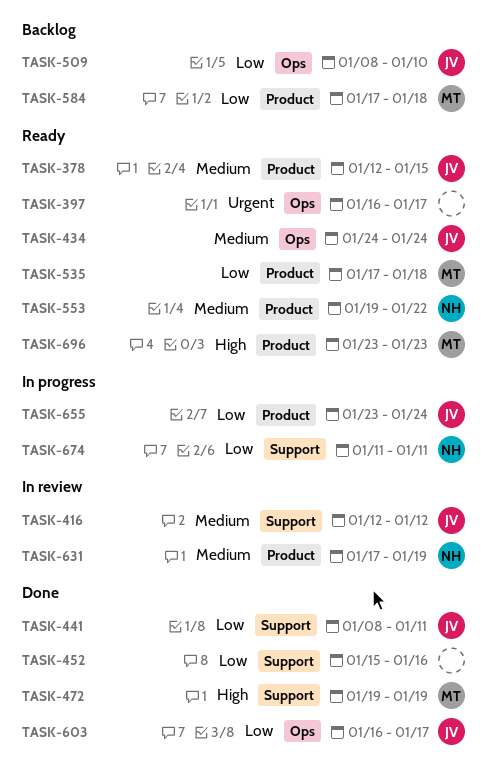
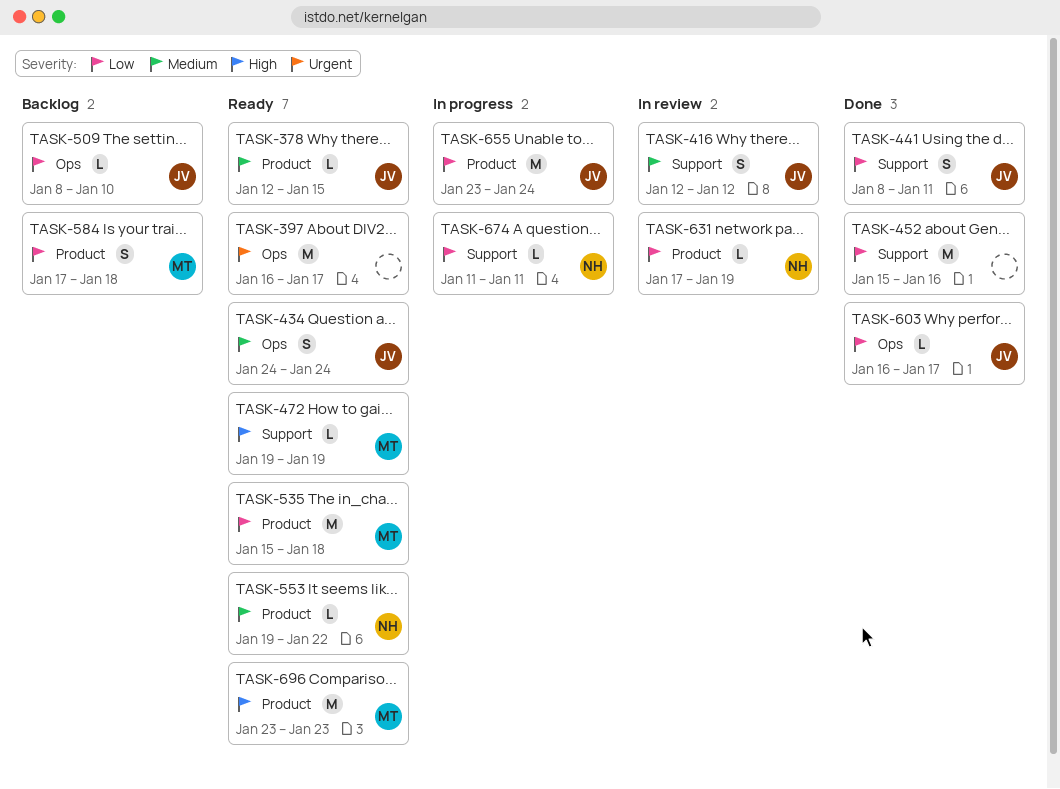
TASK-472, status: Done -> Ready
TASK-535, start: Jan 17 -> Jan 15
TASK-631, priority: Medium -> Low

